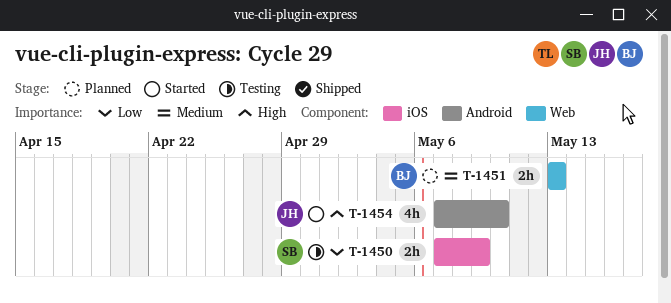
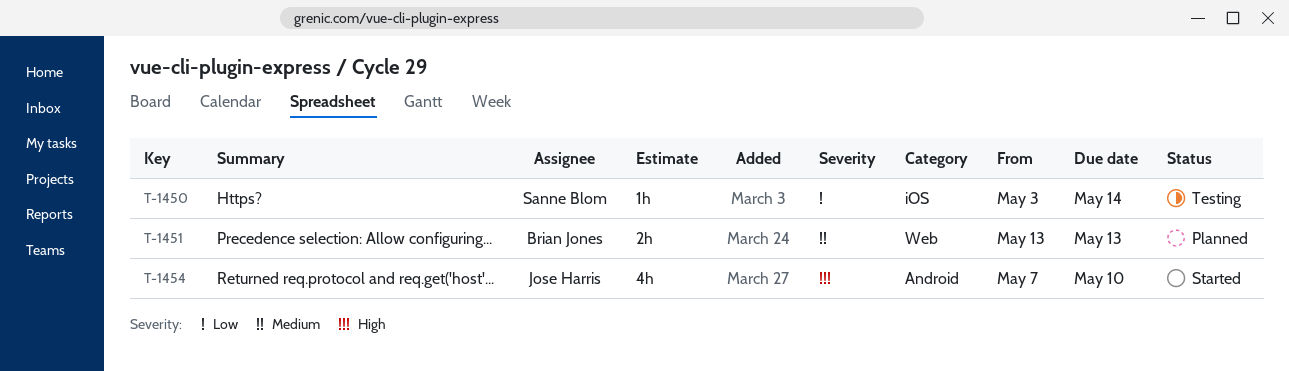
T-1450, estimate: 2h -> 1h
T-1450, start: May 7 -> May 3
T-1450, due: May 9 -> May 14

